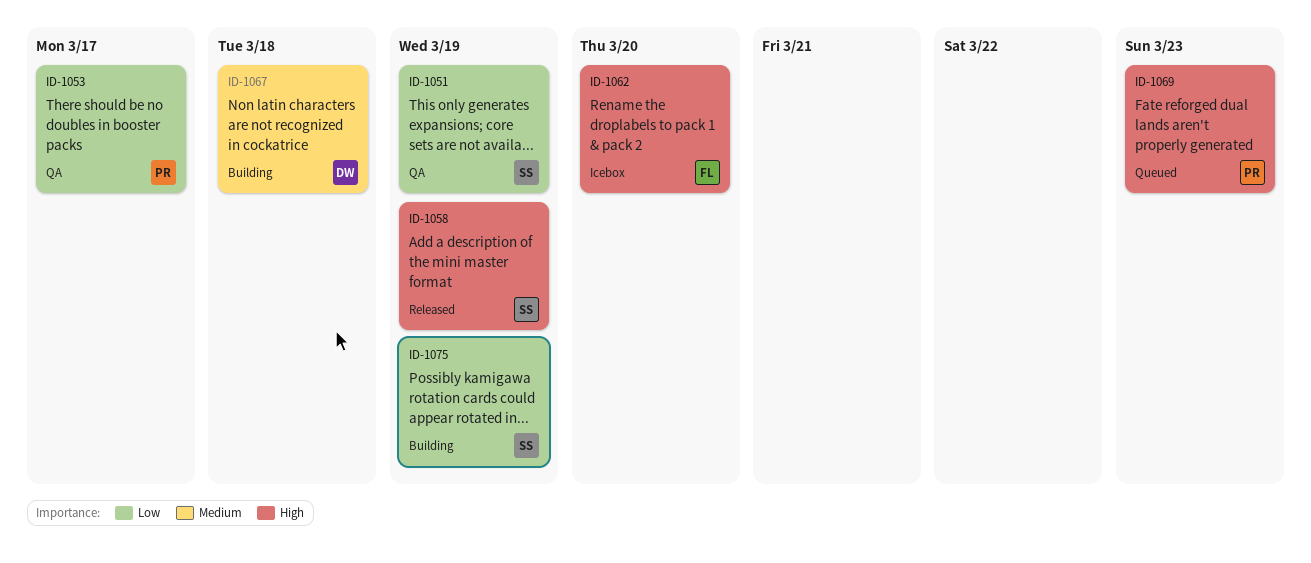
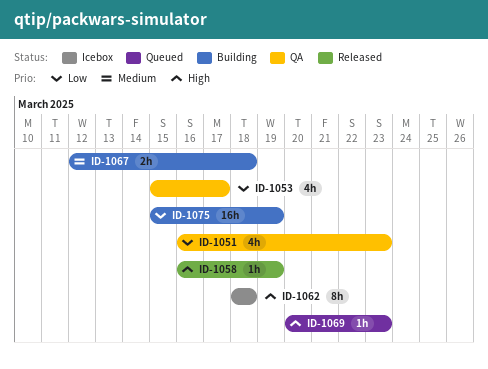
ID-1051, due: Mar 19 -> Mar 23
ID-1062, due: Mar 20 -> Mar 18

